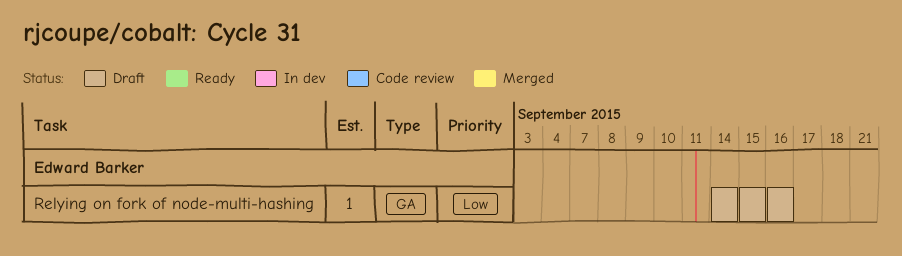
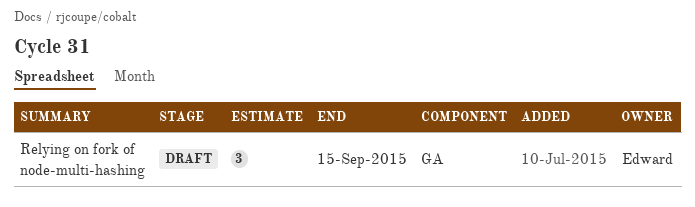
Relying on fork of node-multi-hashing, estimate: 1 -> 3
Relying on fork of node-multi-hashing, due: Sep 16 -> Sep 15

